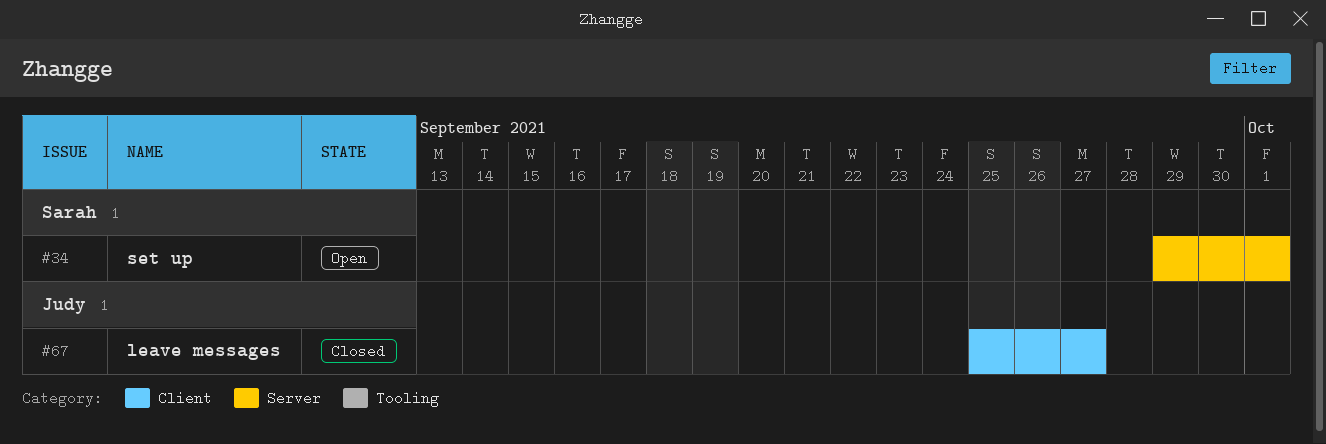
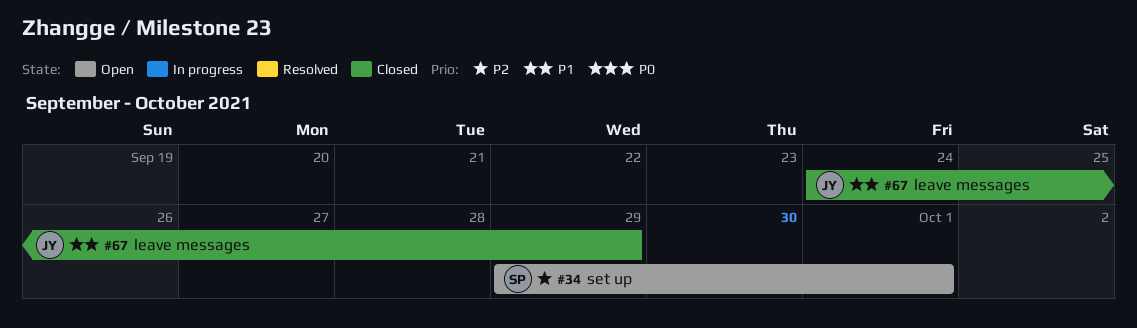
#67, start: Sep 25 -> Sep 24
#67, due: Sep 27 -> Sep 29

